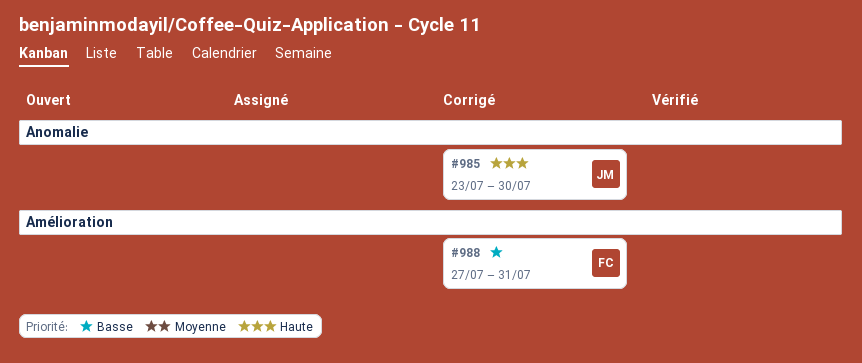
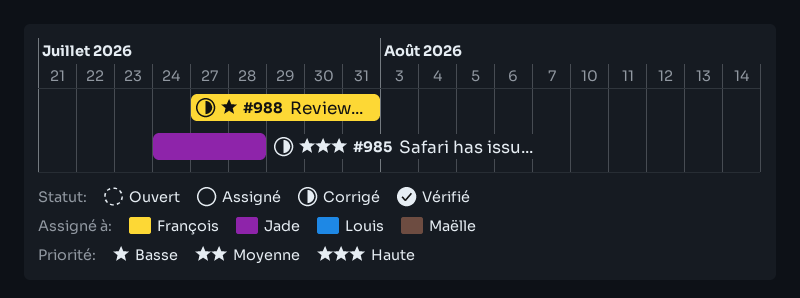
#985, start: Jul 23 -> Jul 24
#985, due: Jul 30 -> Jul 28

